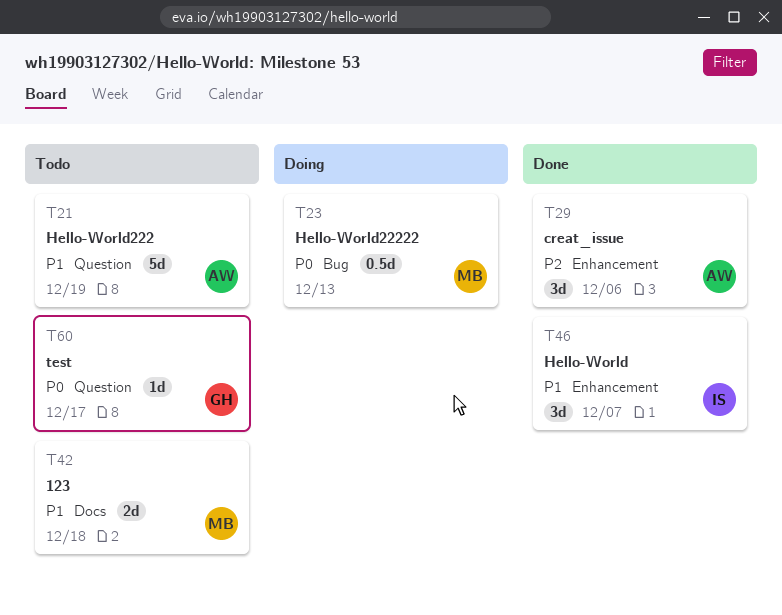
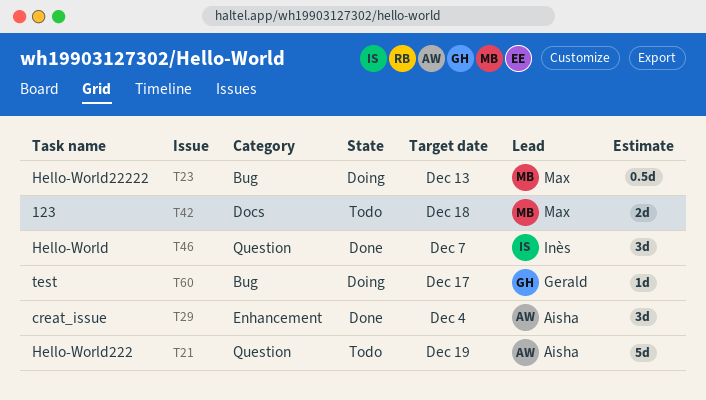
T29, due: Dec 6 -> Dec 4
T46, label: Enhancement -> Question
T60, status: Todo -> Doing
T60, label: Question -> Bug

